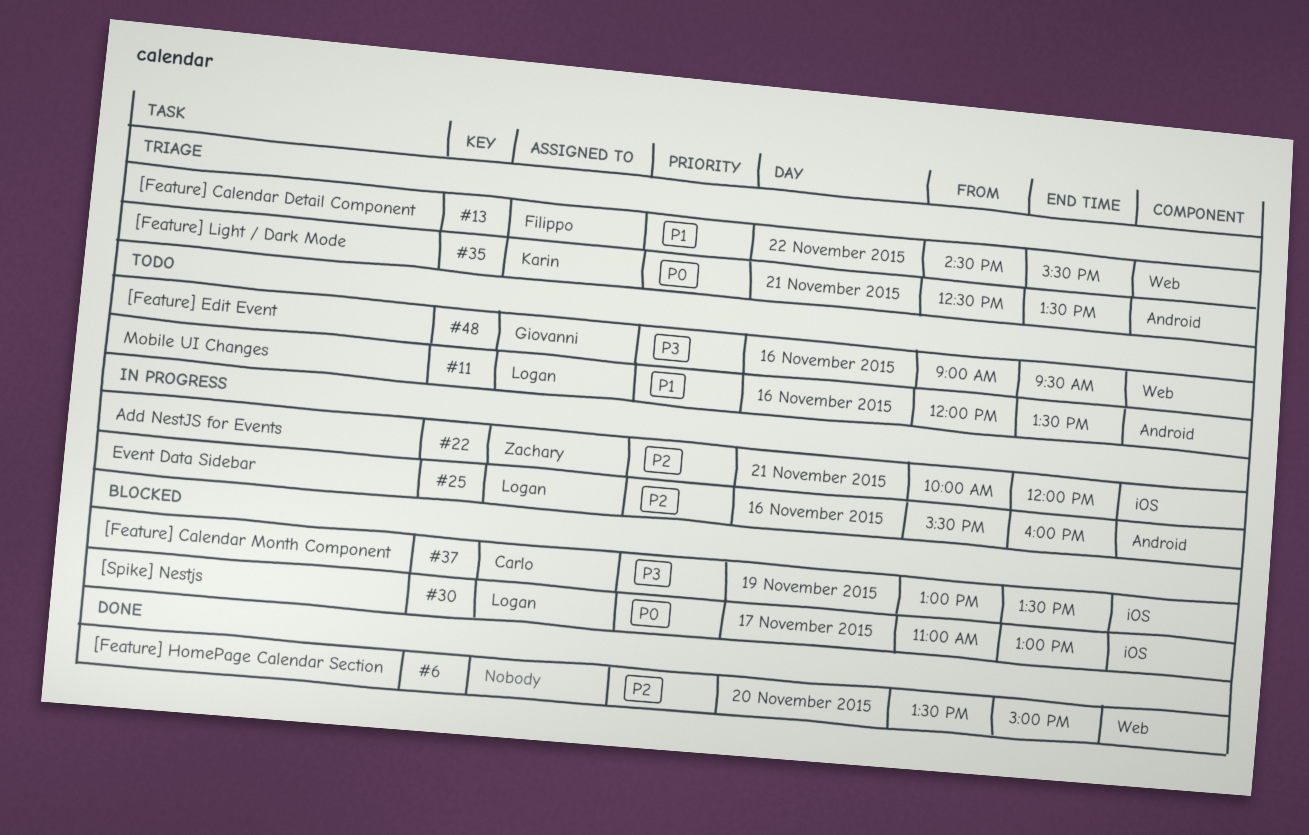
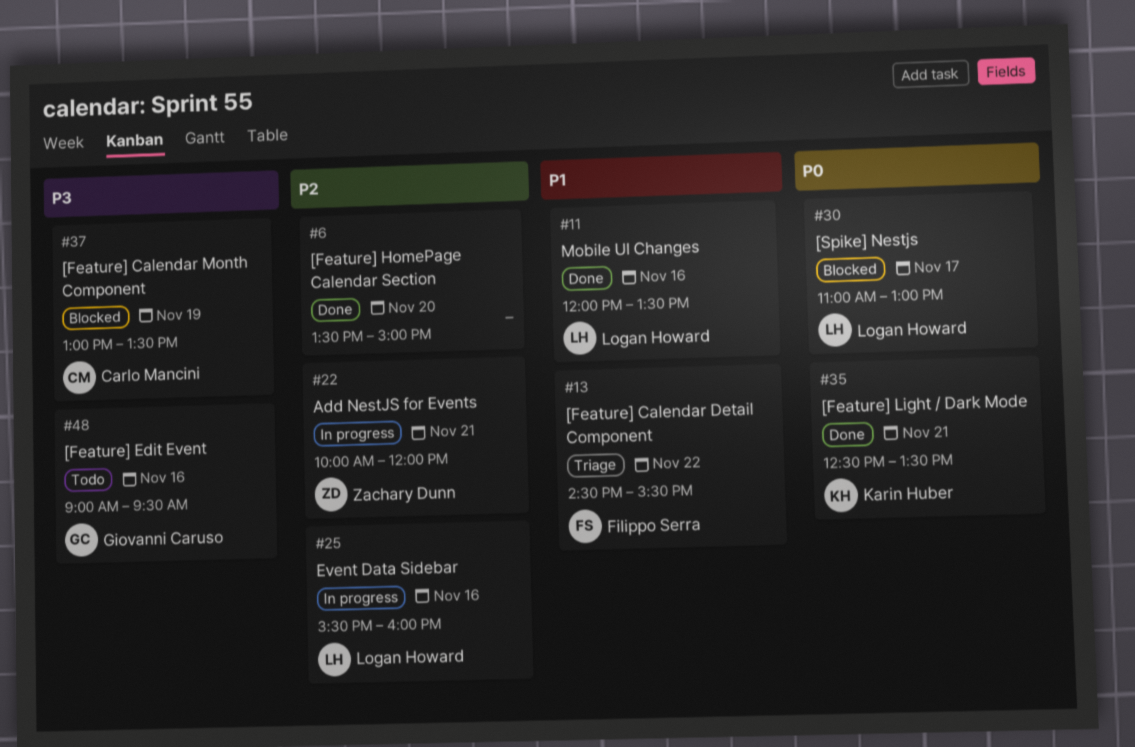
#11, status: Todo -> Done
#35, status: Triage -> Done

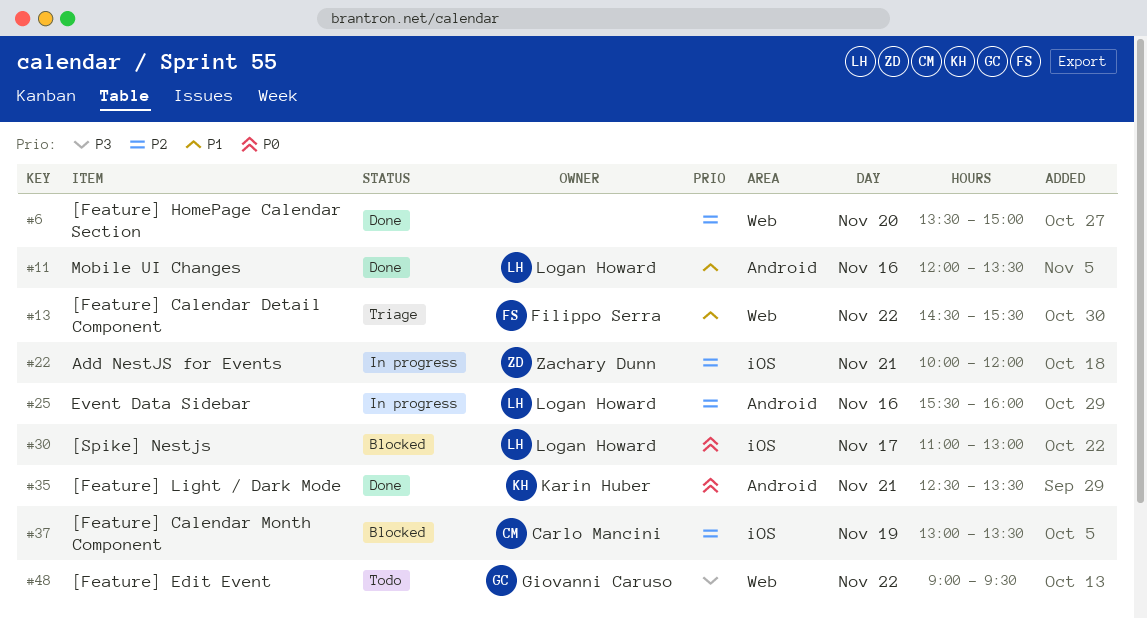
#37, priority: P3 -> P2
#48, day: Nov 16 -> Nov 22

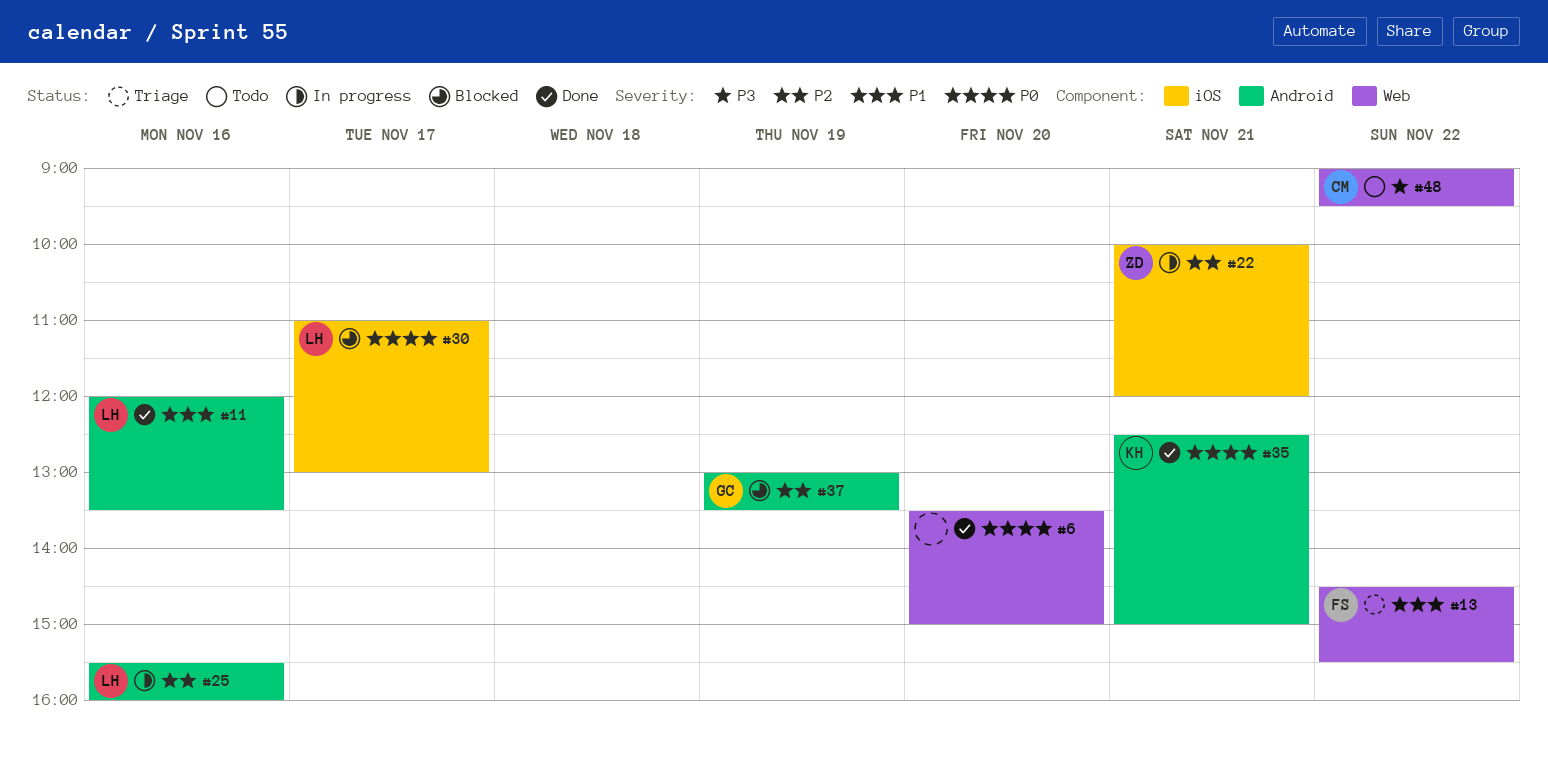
#6, priority: P2 -> P0
#35, ends: 13:30 -> 15:00
#37, owner: Carlo Mancini -> Giovanni Caruso
#37, label: iOS -> Android
#48, owner: Giovanni Caruso -> Carlo Mancini

